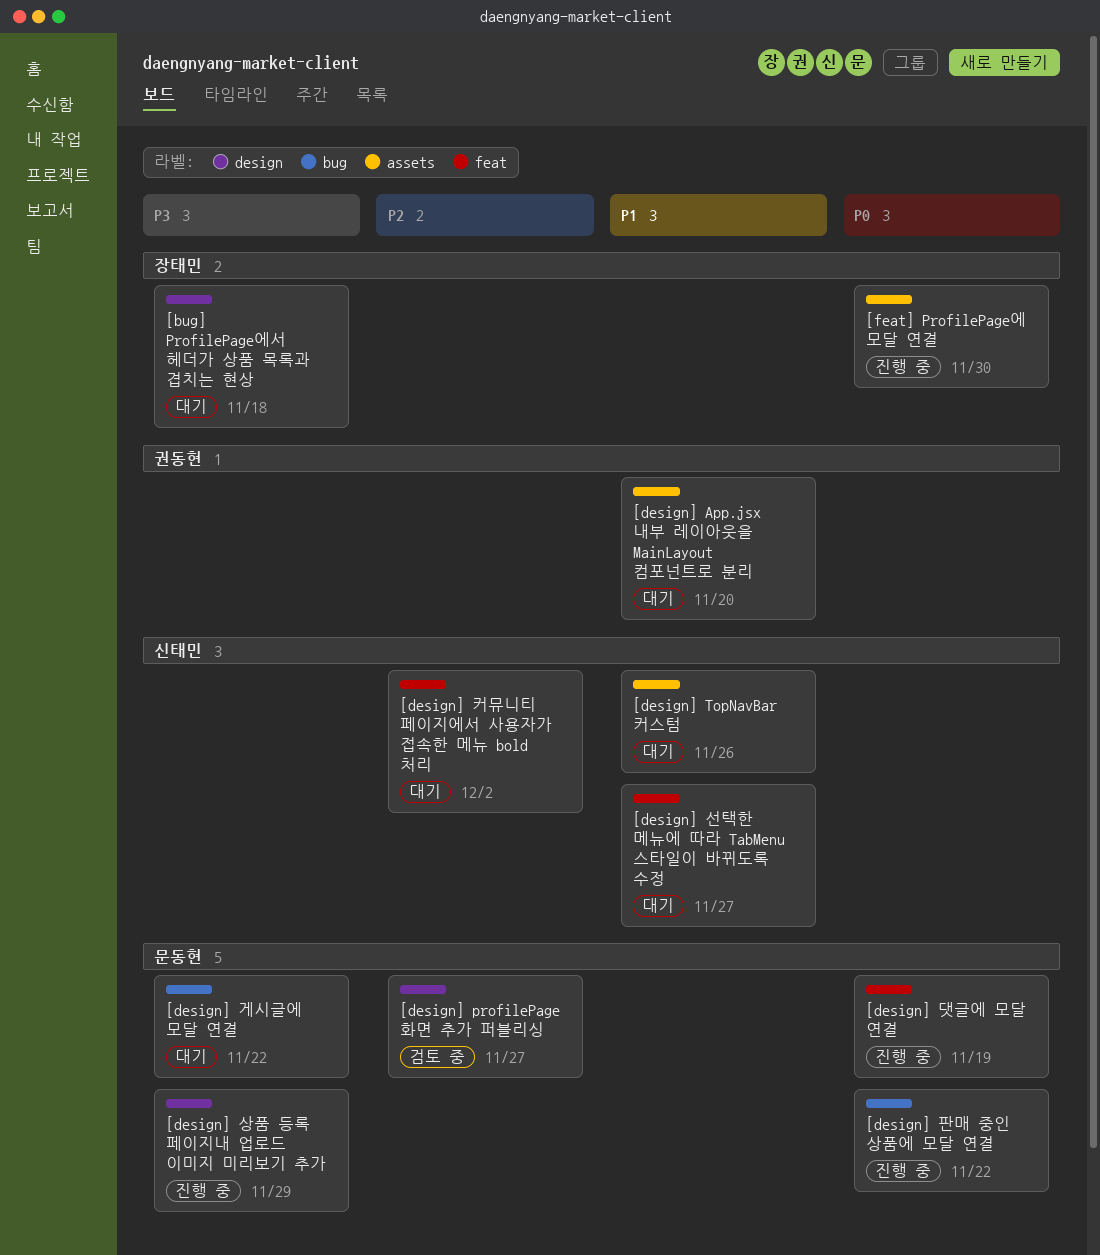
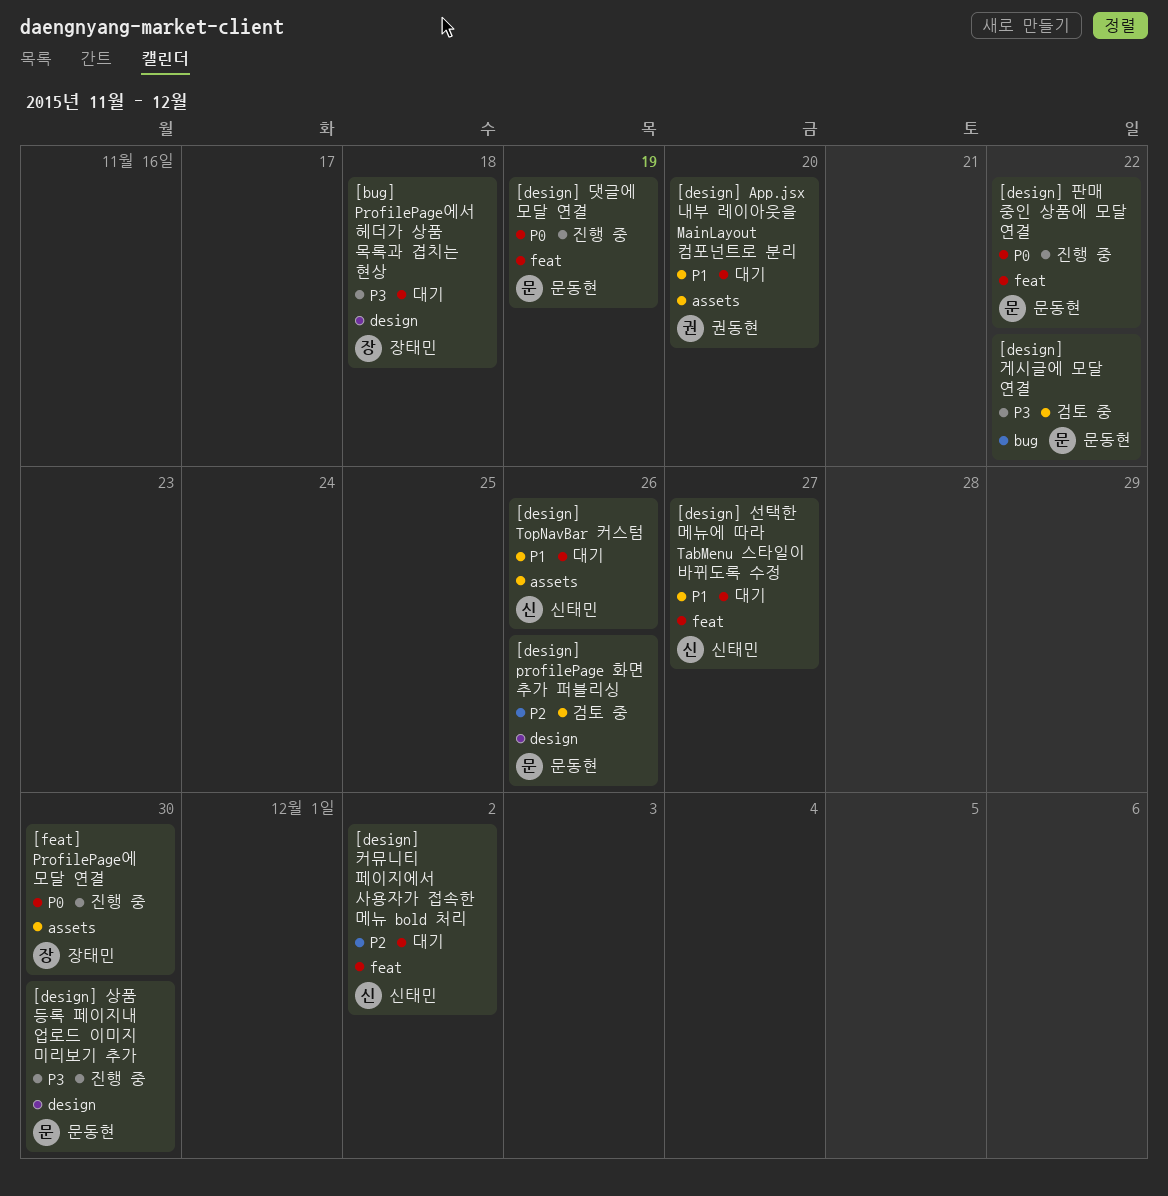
[design] profilePage 화면 추가 퍼블리싱, due: Nov 27 -> Nov 26
[design] 게시글에 모달 연결, status: 대기 -> 검토 중
[design] 상품 등록 페이지내 업로드 이미지 미리보기 추가, due: Nov 29 -> Nov 30
[design] 판매 중인 상품에 모달 연결, label: bug -> feat

